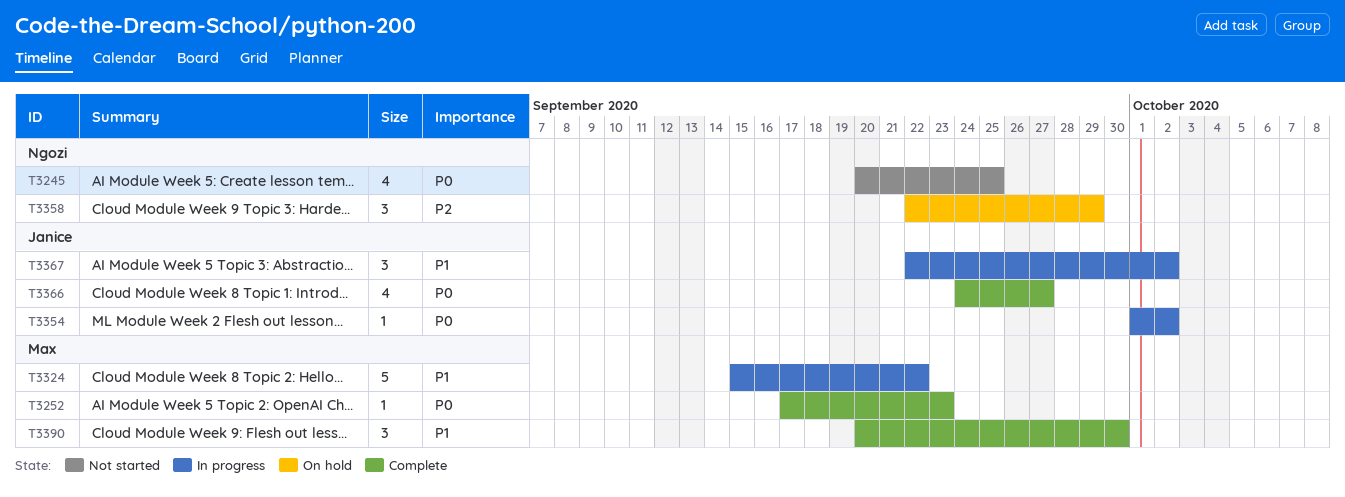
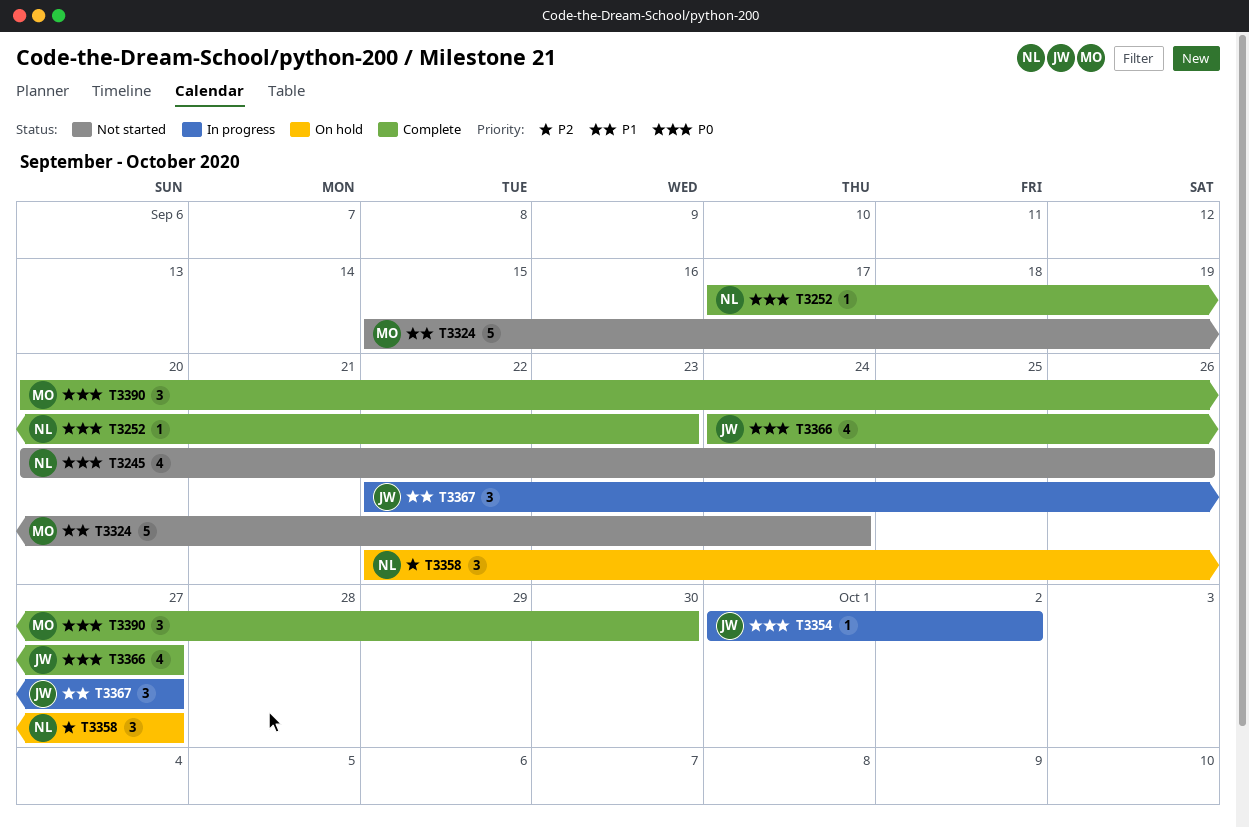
T3245, due: Sep 25 -> Sep 26
T3252, owner: Max -> Ngozi
T3324, status: In progress -> Not started
T3324, due: Sep 22 -> Sep 24
T3358, due: Sep 29 -> Sep 27
T3367, due: Oct 2 -> Sep 27
T3390, priority: P1 -> P0

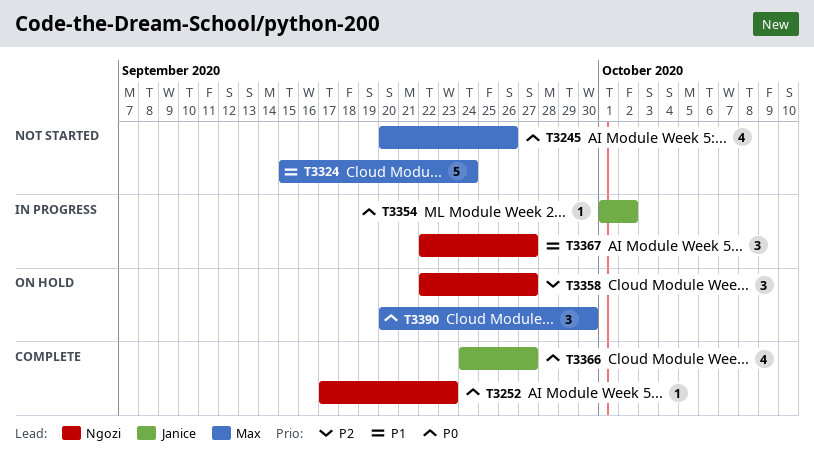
T3245, owner: Ngozi -> Max
T3367, owner: Janice -> Ngozi
T3390, status: Complete -> On hold

